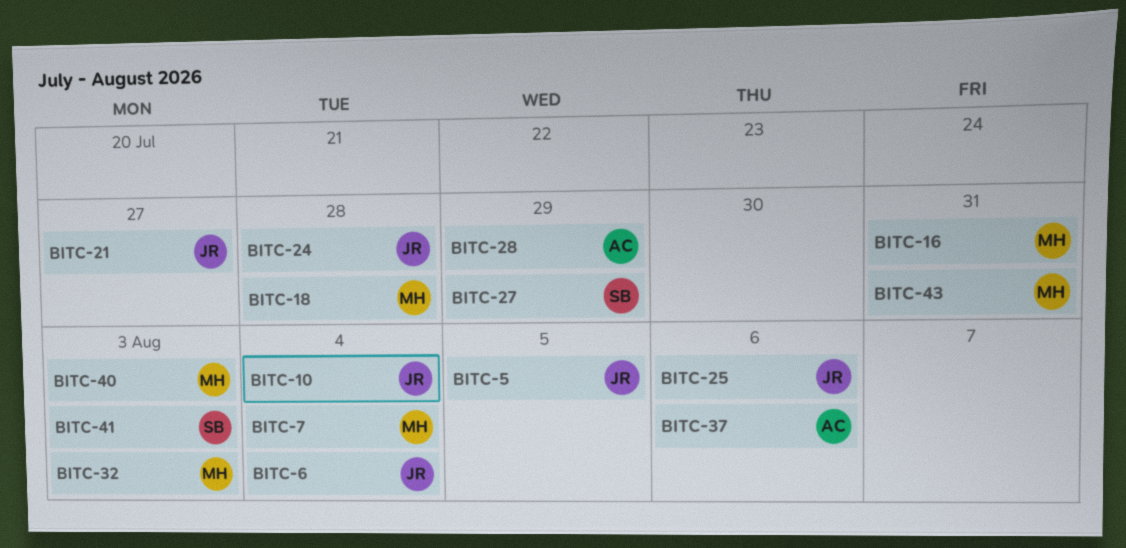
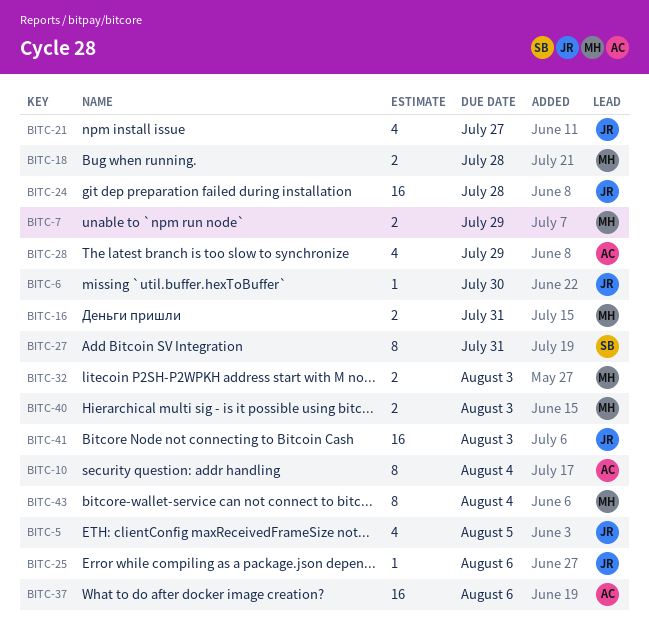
BITC-6, due: Aug 4 -> Jul 30
BITC-7, due: Aug 4 -> Jul 29
BITC-10, owner: JR -> AC
BITC-27, due: Jul 29 -> Jul 31
BITC-41, owner: SB -> JR
BITC-43, due: Jul 31 -> Aug 4

